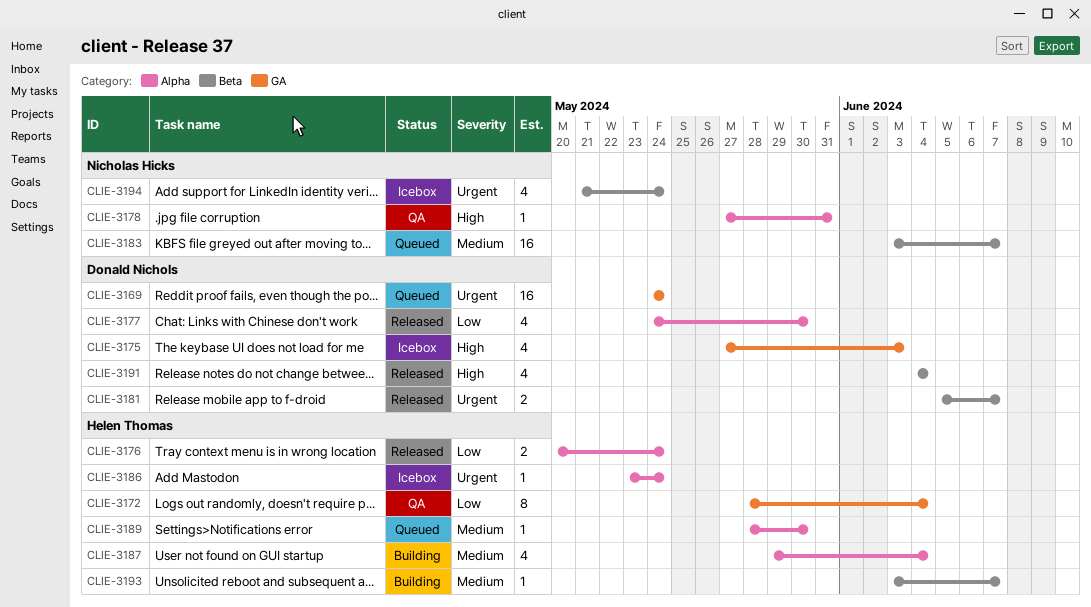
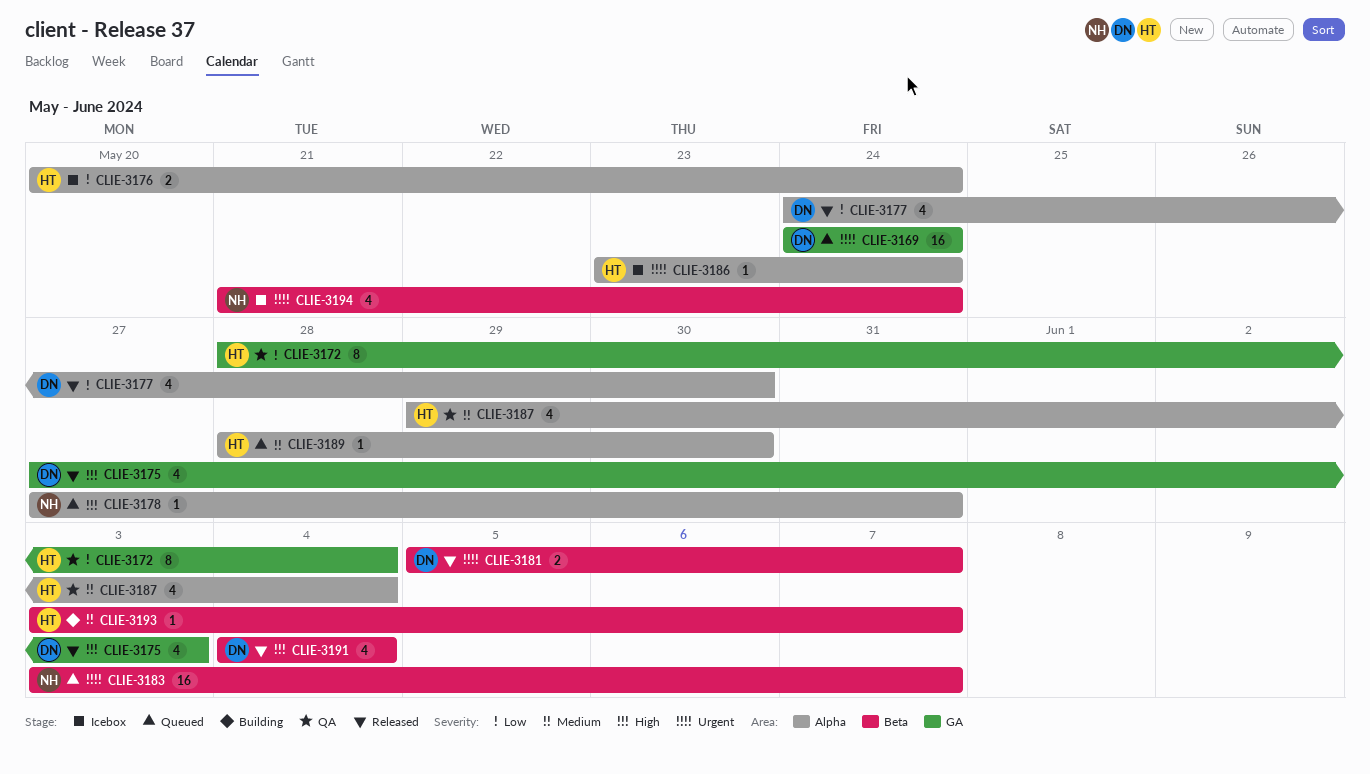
CLIE-3175, status: Icebox -> Released
CLIE-3176, status: Released -> Icebox
CLIE-3178, status: QA -> Queued
CLIE-3183, priority: Medium -> Urgent
CLIE-3187, status: Building -> QA

